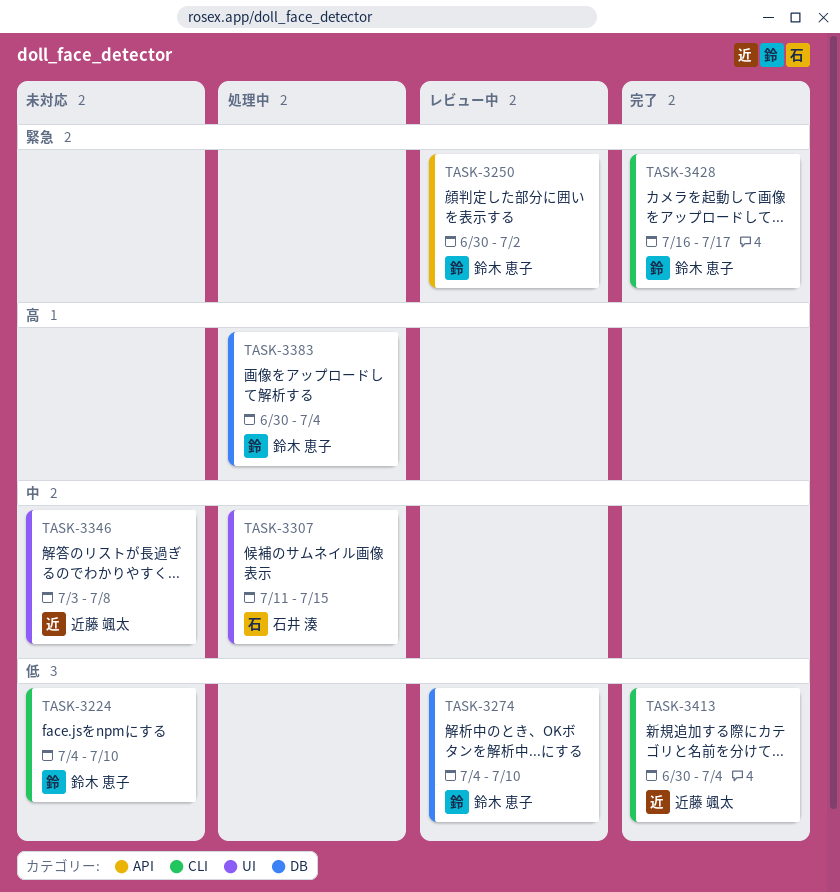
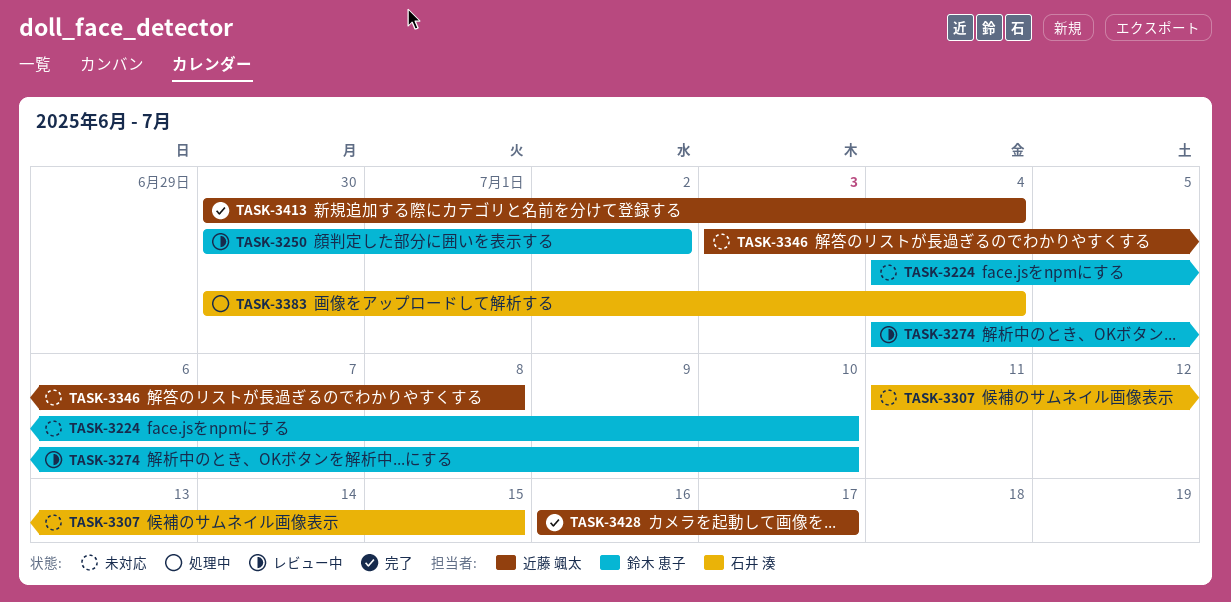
TASK-3307, status: 処理中 -> 未対応
TASK-3383, owner: 鈴木 恵子 -> 石井 湊
TASK-3428, owner: 鈴木 恵子 -> 近藤 颯太

